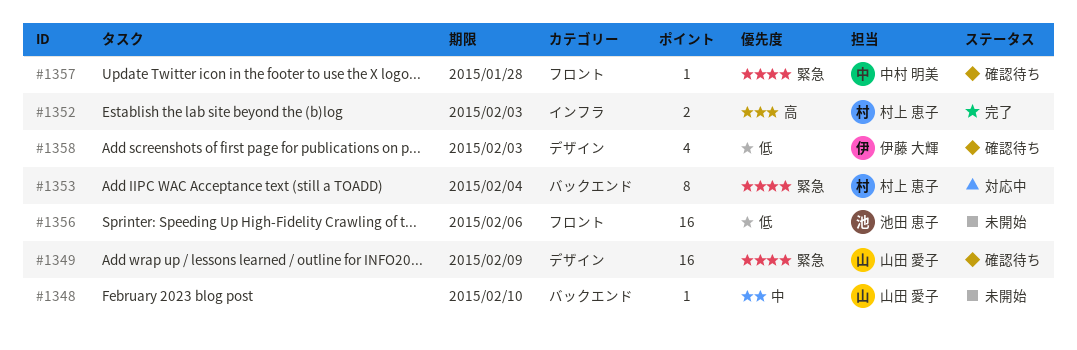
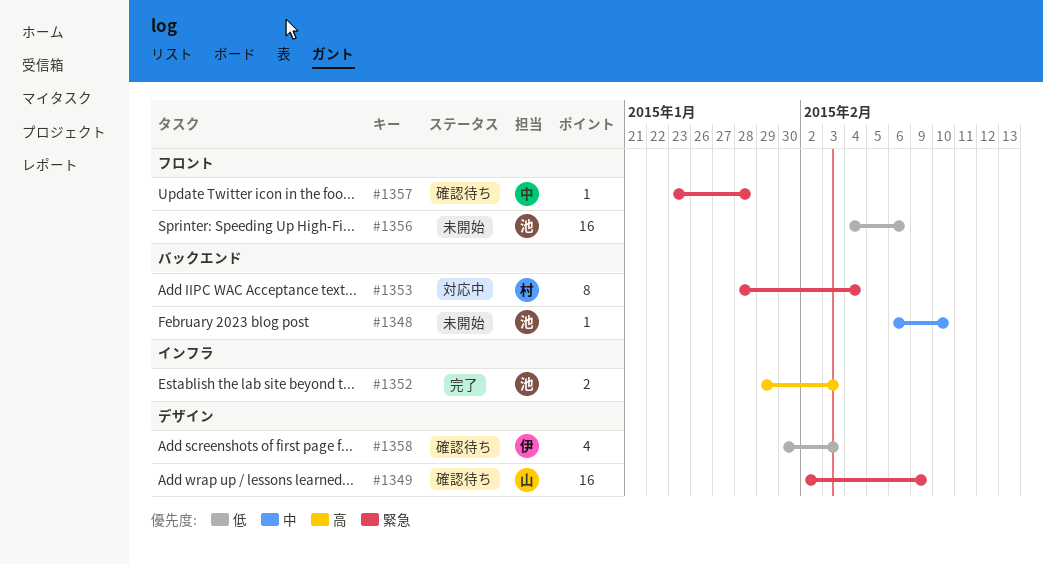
#1348, owner: 山田 愛子 -> 池田 恵子
#1352, owner: 村上 恵子 -> 池田 恵子

